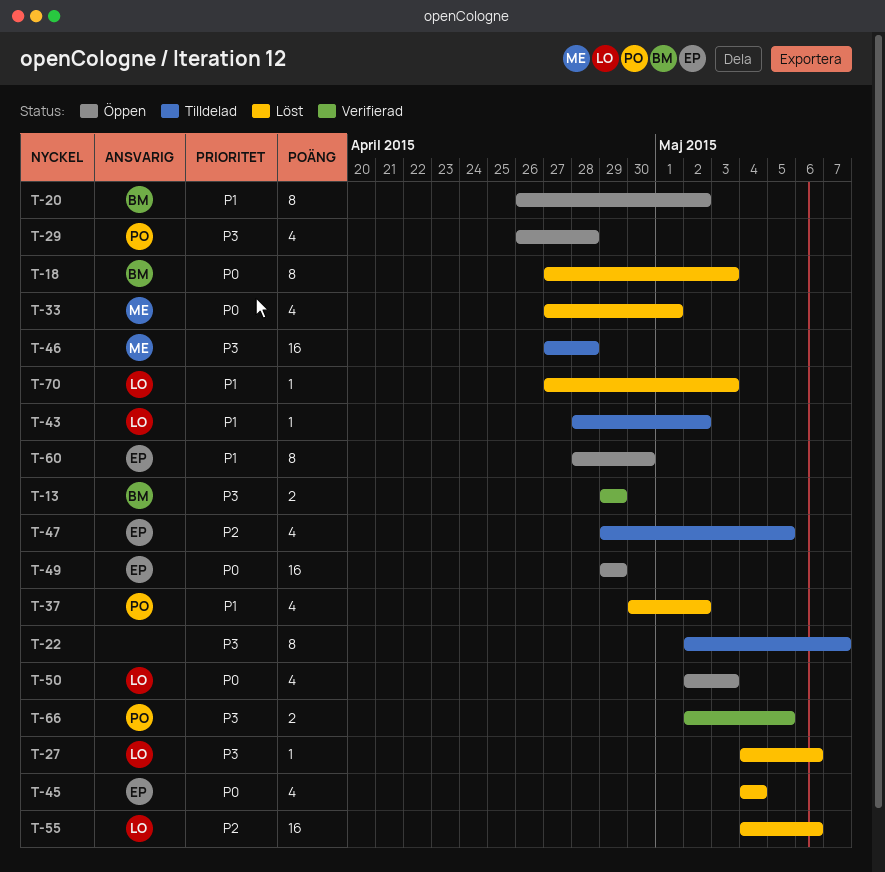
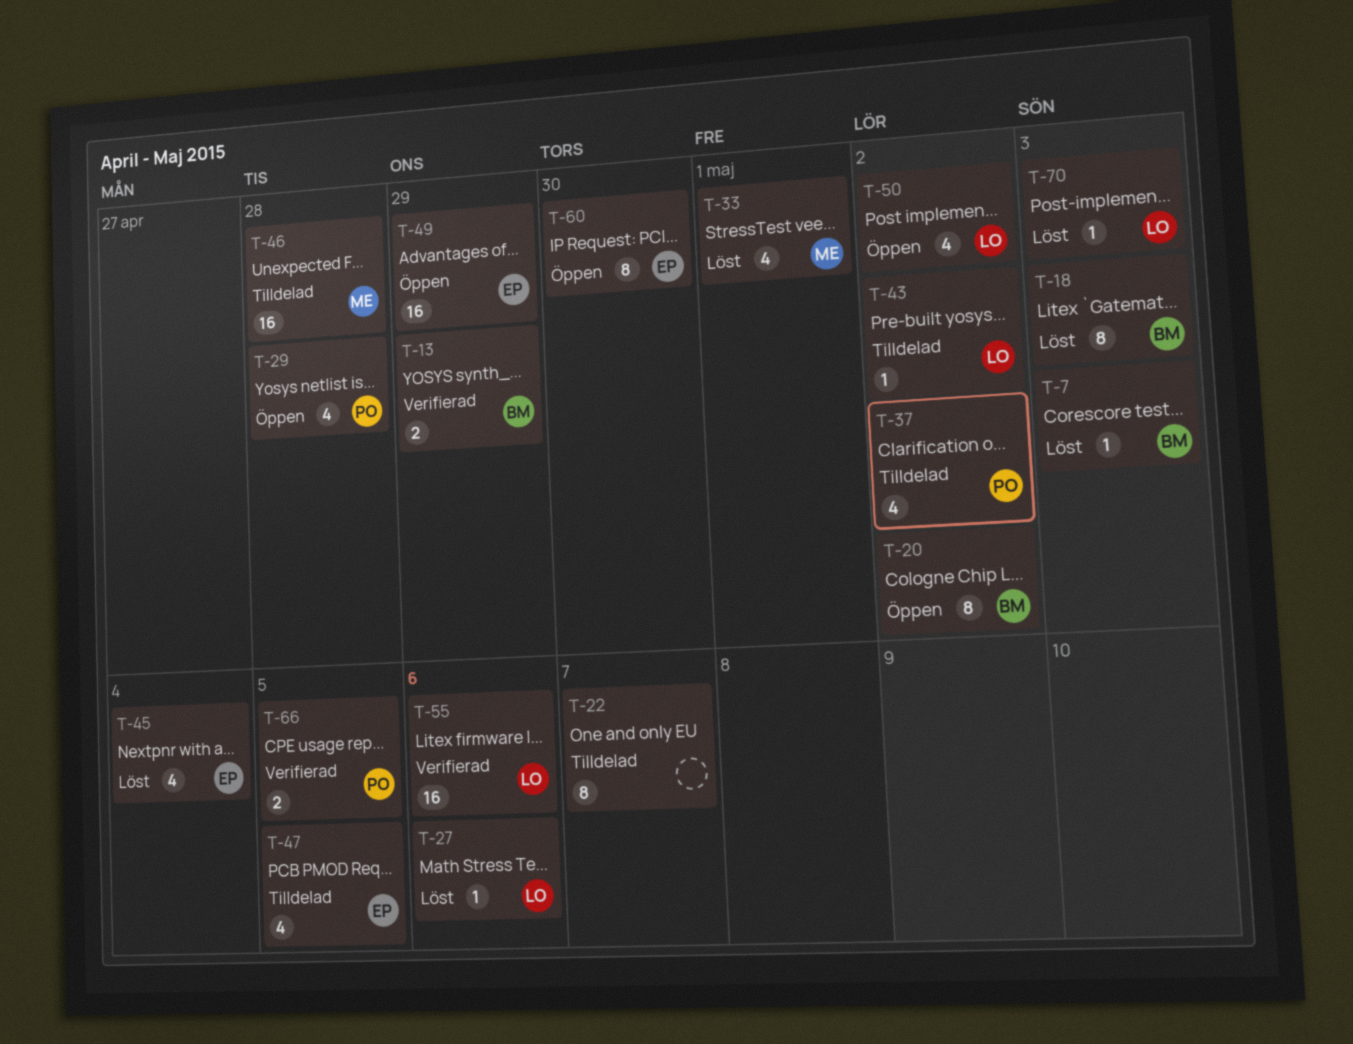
T-7: none -> present
T-37, status: Löst -> Tilldelad
T-50, due: May 3 -> May 2
T-55, status: Löst -> Verifierad

